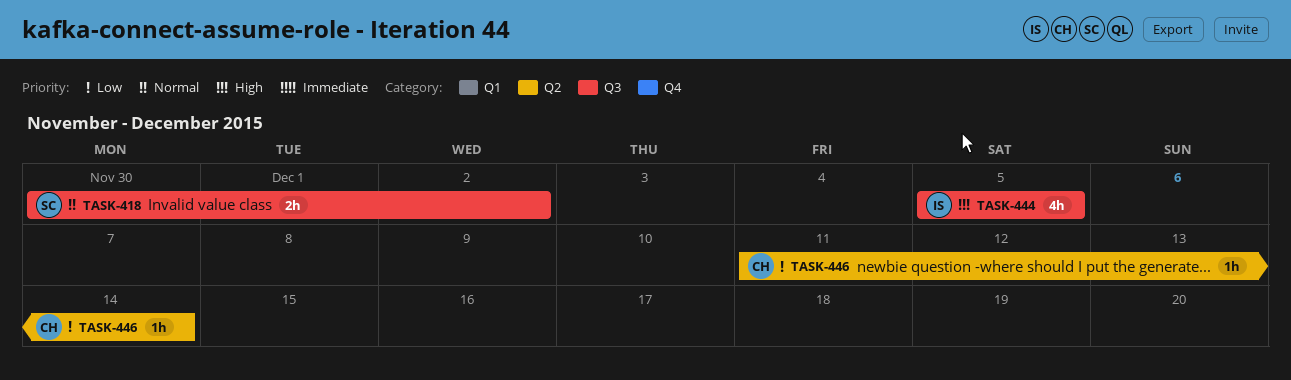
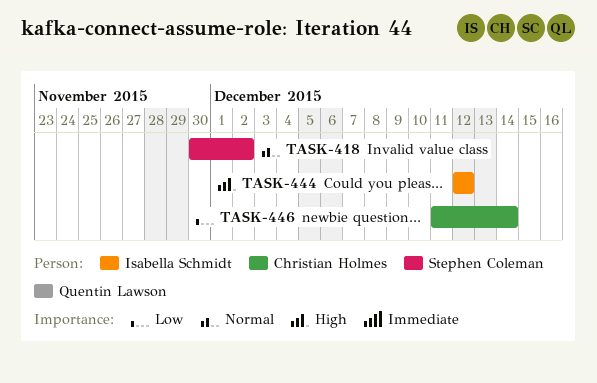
TASK-444, start: Dec 5 -> Dec 12
TASK-444, due: Dec 5 -> Dec 12

